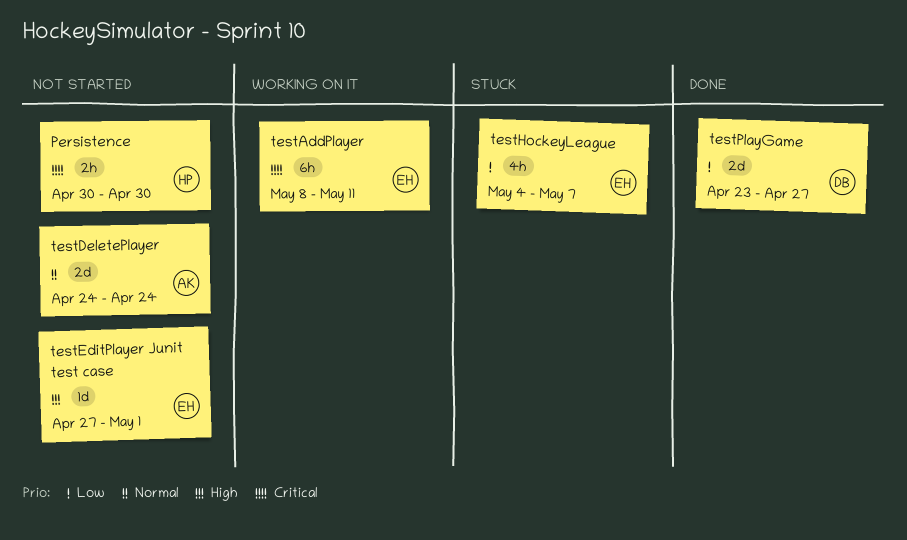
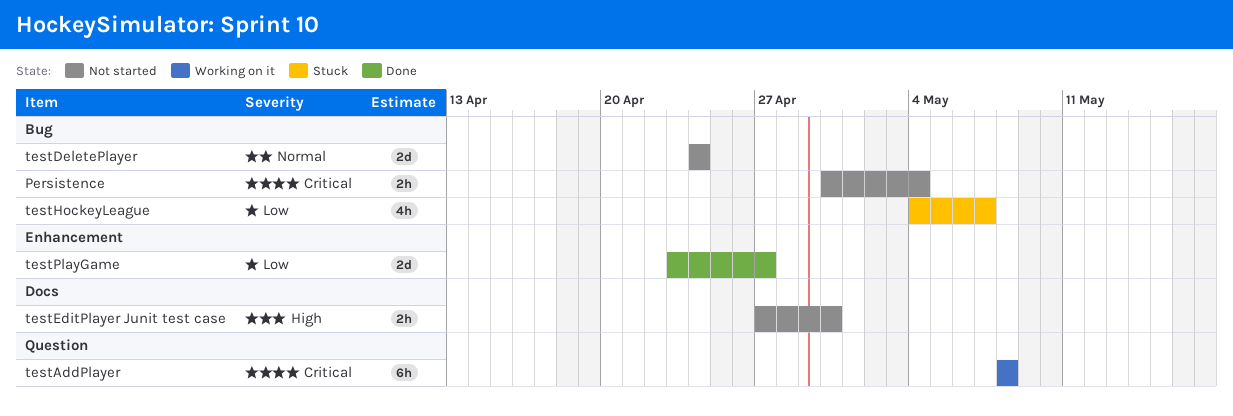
Persistence, due: Apr 30 -> May 4
testAddPlayer, due: May 11 -> May 8
testEditPlayer Junit test case, estimate: 1d -> 2h
testEditPlayer Junit test case, due: May 1 -> Apr 30

